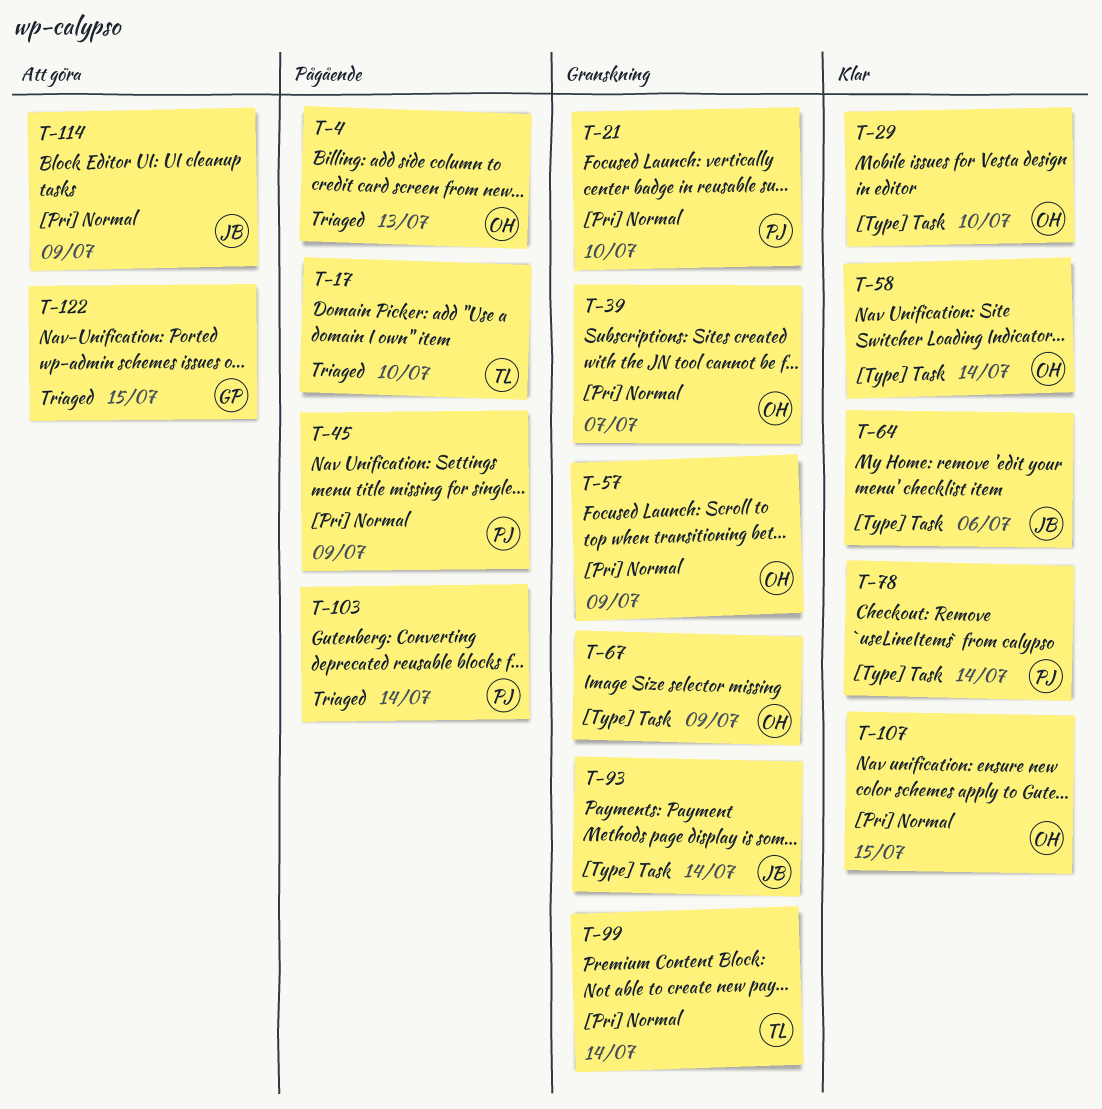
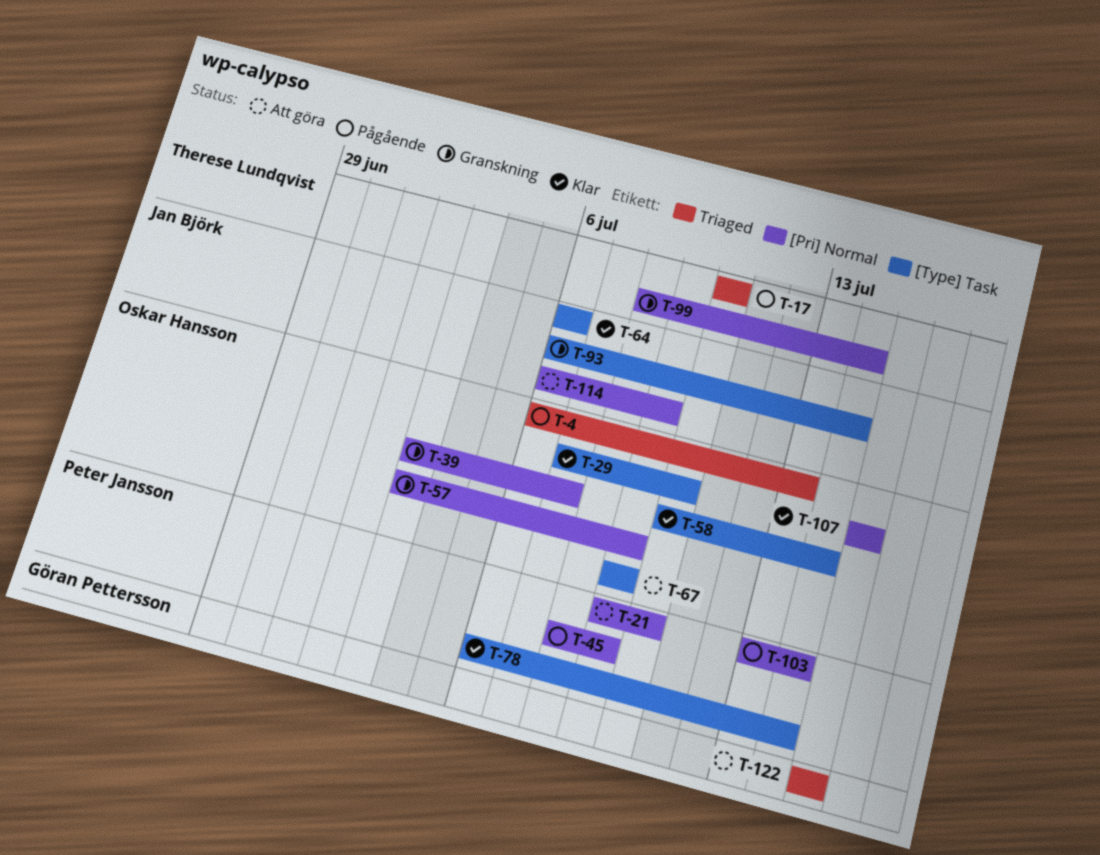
T-21, status: Granskning -> Att göra
T-67, status: Granskning -> Att göra
T-103, label: Triaged -> [Pri] Normal

